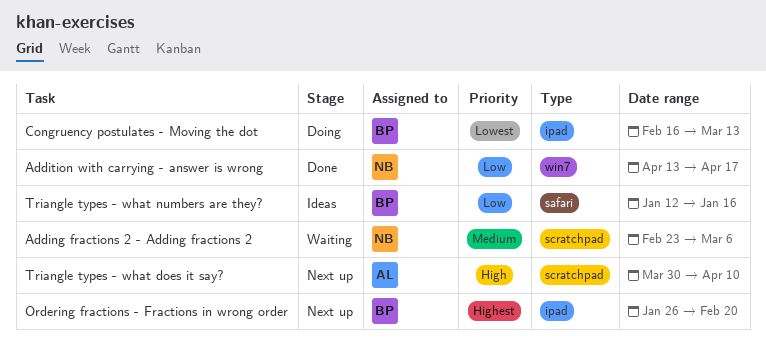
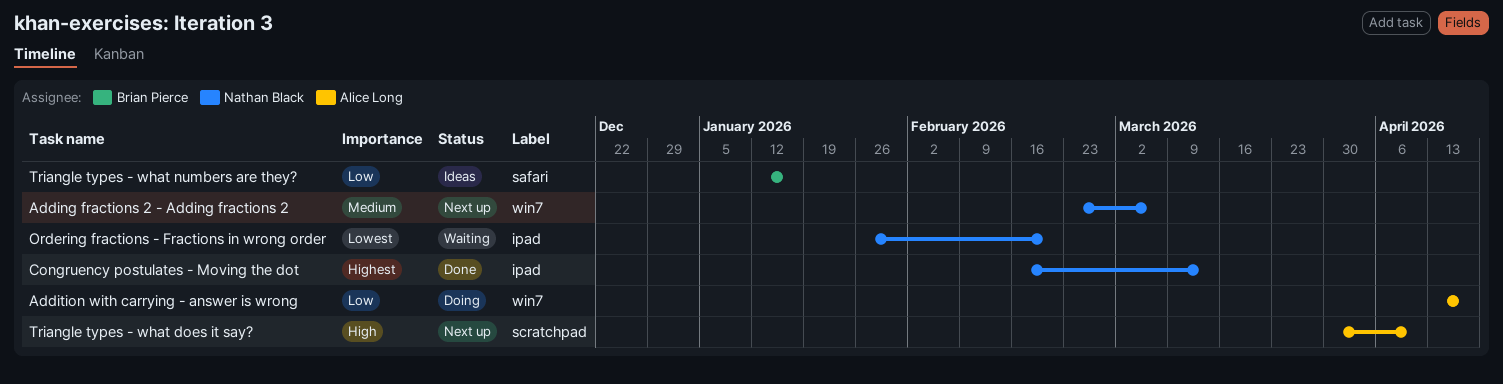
Adding fractions 2 - Adding fractions 2, status: Waiting -> Next up
Adding fractions 2 - Adding fractions 2, label: scratchpad -> win7
Addition with carrying - answer is wrong, status: Done -> Doing
Addition with carrying - answer is wrong, owner: Nathan Black -> Alice Long
Congruency postulates - Moving the dot, status: Doing -> Done
Congruency postulates - Moving the dot, owner: Brian Pierce -> Nathan Black
Congruency postulates - Moving the dot, priority: Lowest -> Highest
Ordering fractions - Fractions in wrong order, status: Next up -> Waiting
Ordering fractions - Fractions in wrong order, owner: Brian Pierce -> Nathan Black
Ordering fractions - Fractions in wrong order, priority: Highest -> Lowest

